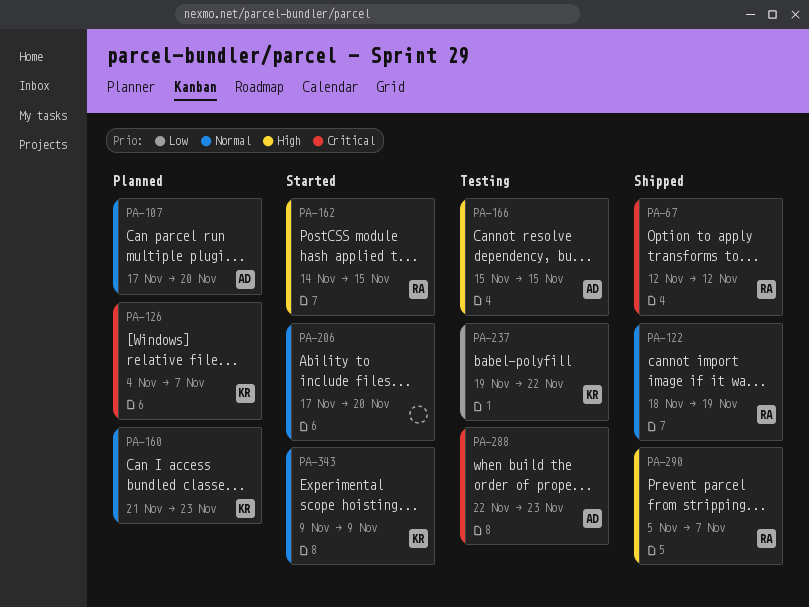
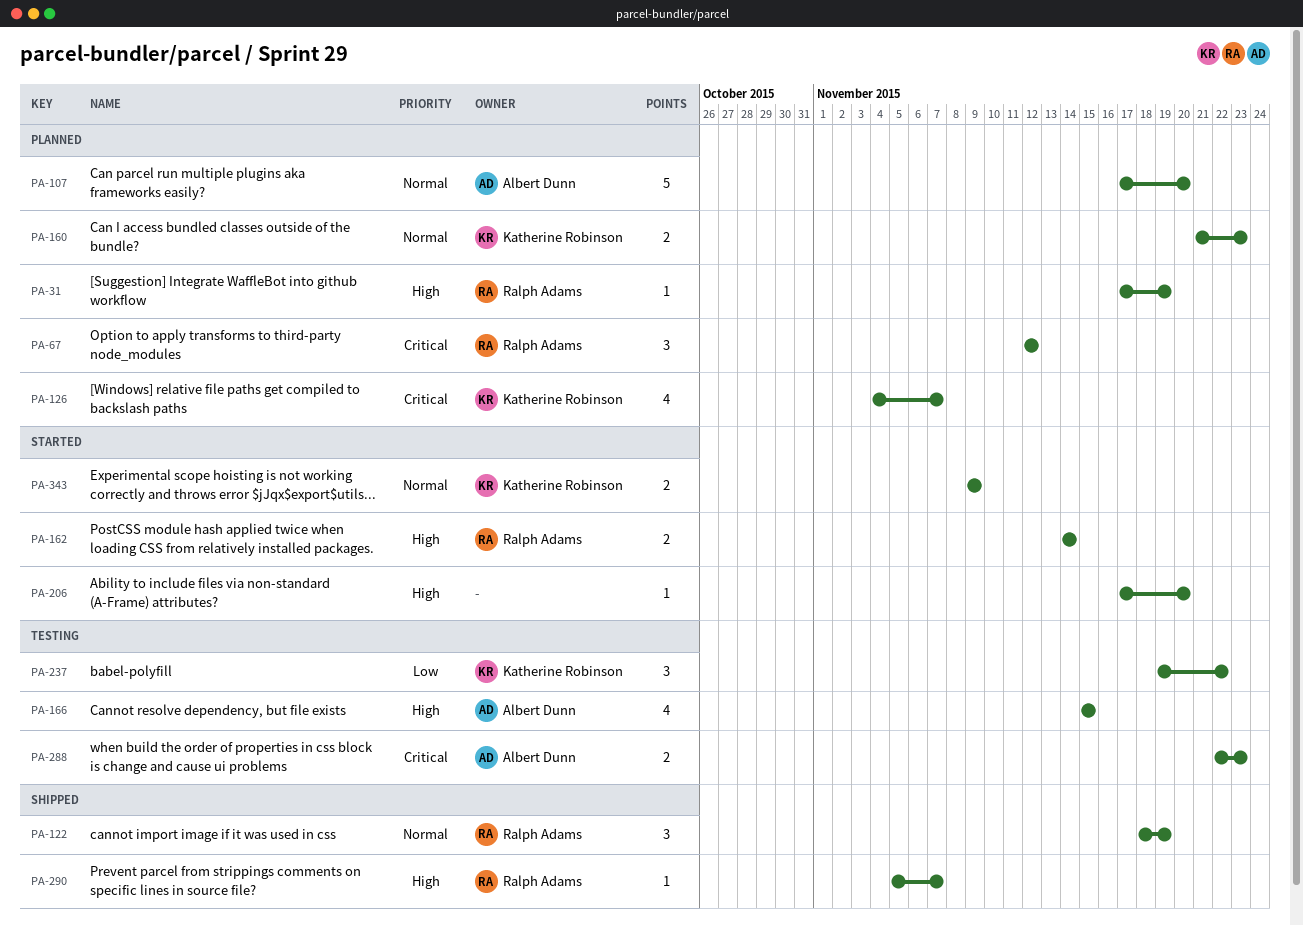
PA-31: none -> present
PA-67, status: Shipped -> Planned
PA-162, due: Nov 15 -> Nov 14
PA-206, priority: Normal -> High

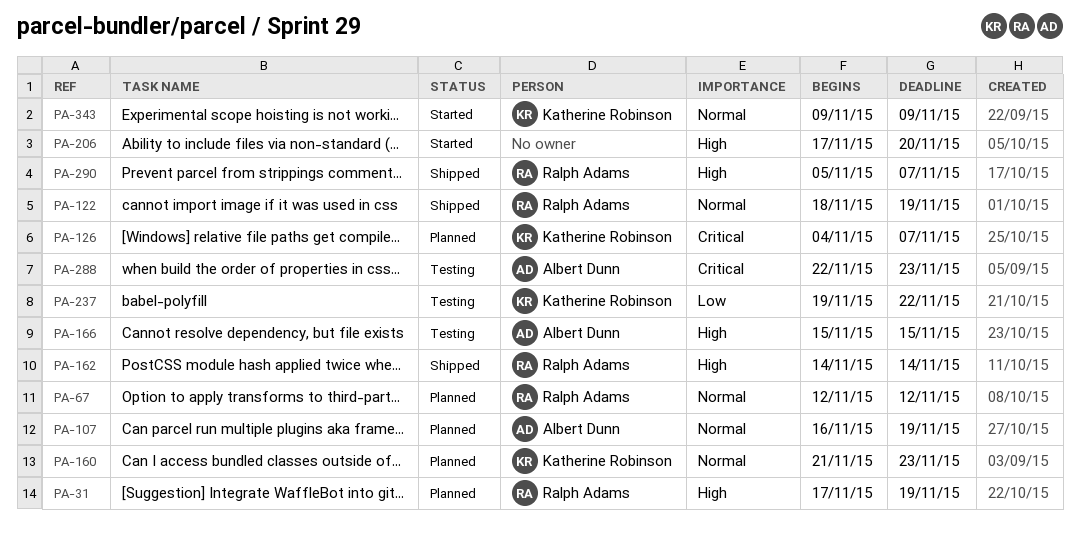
PA-67, priority: Critical -> Normal
PA-107, start: Nov 17 -> Nov 16
PA-107, due: Nov 20 -> Nov 19
PA-162, status: Started -> Shipped

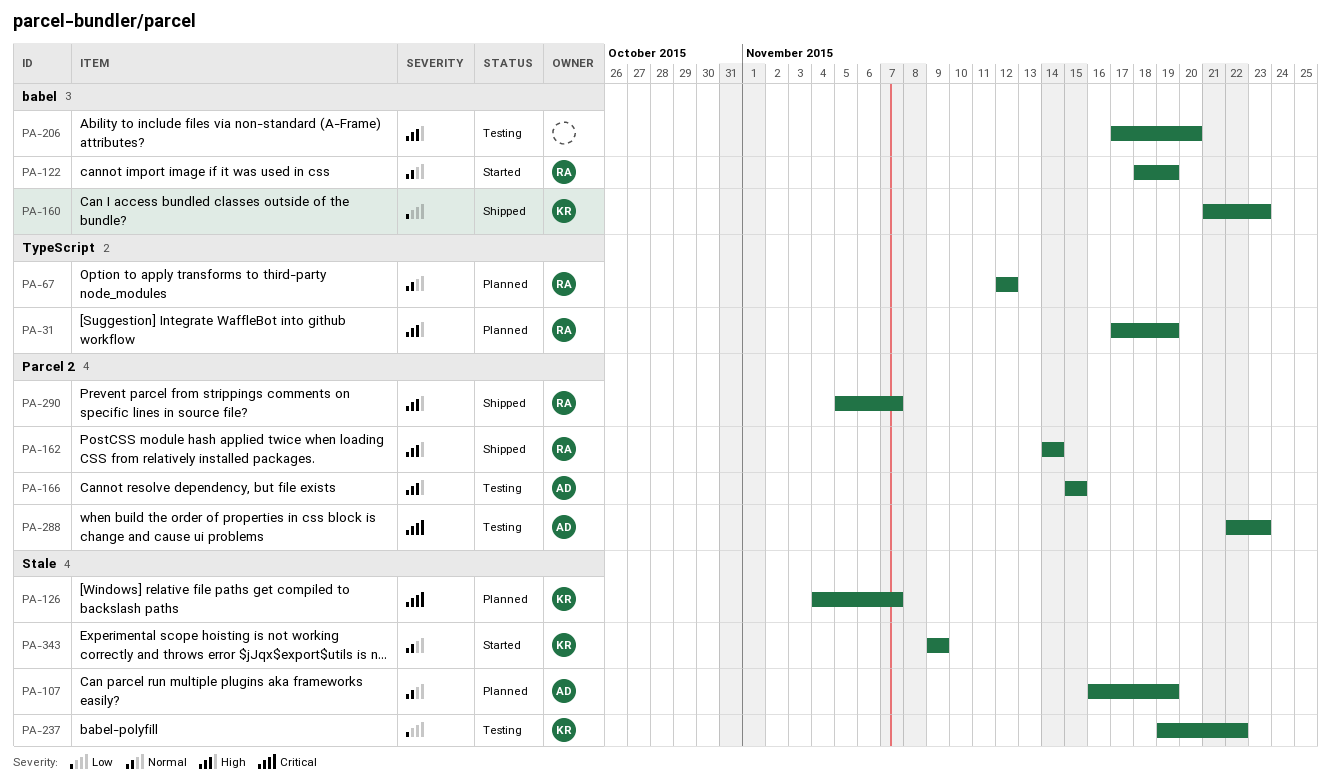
PA-122, status: Shipped -> Started
PA-160, status: Planned -> Shipped
PA-160, priority: Normal -> Low
PA-206, status: Started -> Testing

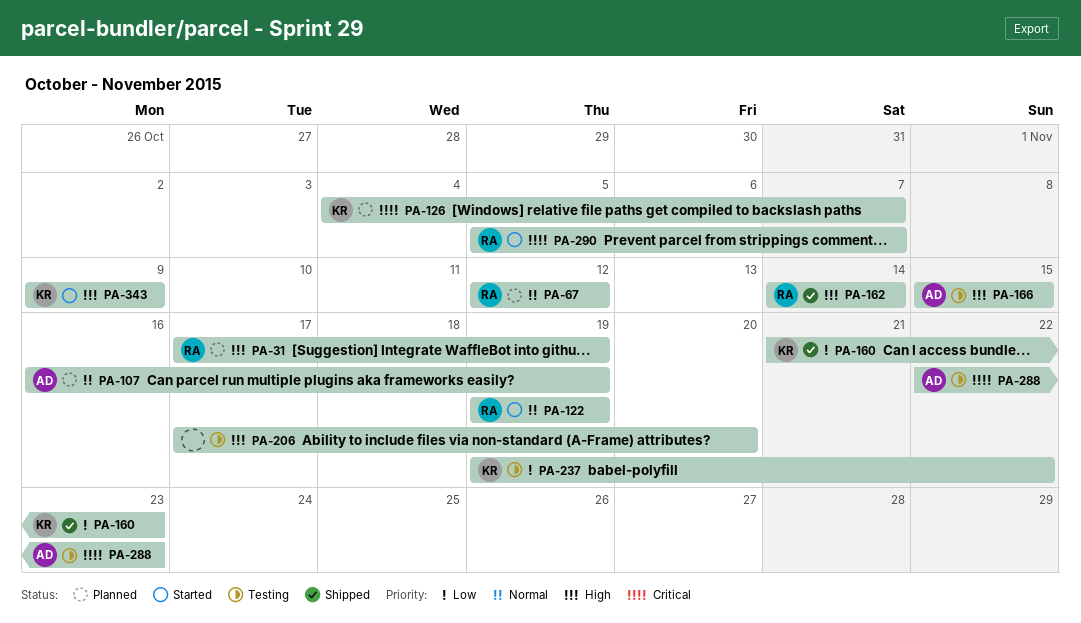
PA-122, start: Nov 18 -> Nov 19
PA-290, status: Shipped -> Started
PA-290, priority: High -> Critical
PA-343, priority: Normal -> High

